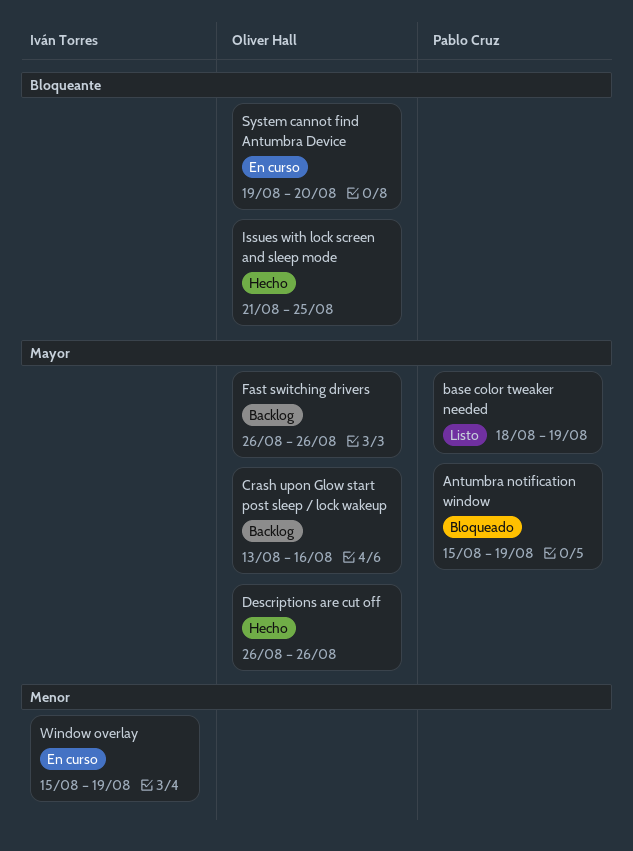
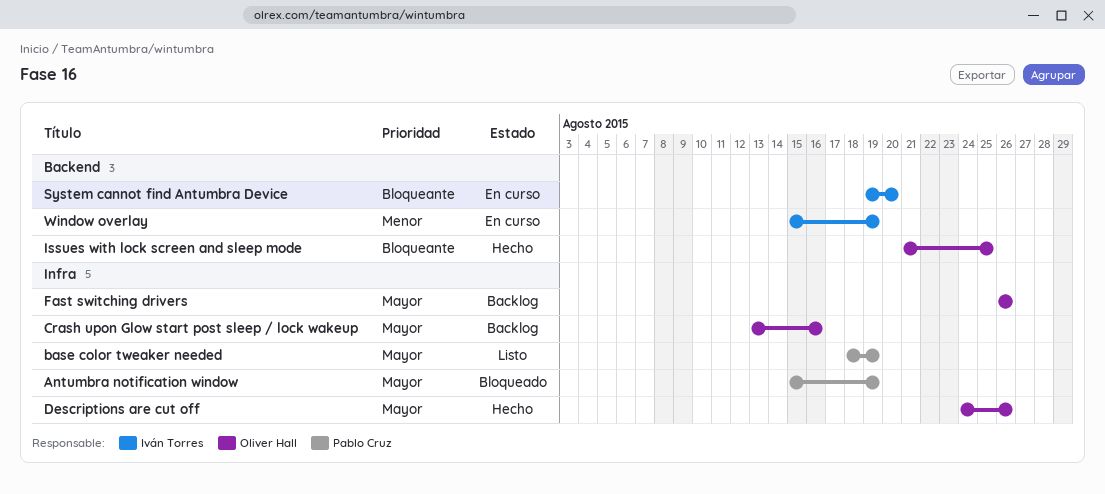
Descriptions are cut off, start: Aug 26 -> Aug 24
System cannot find Antumbra Device, owner: Oliver Hall -> Iván Torres

